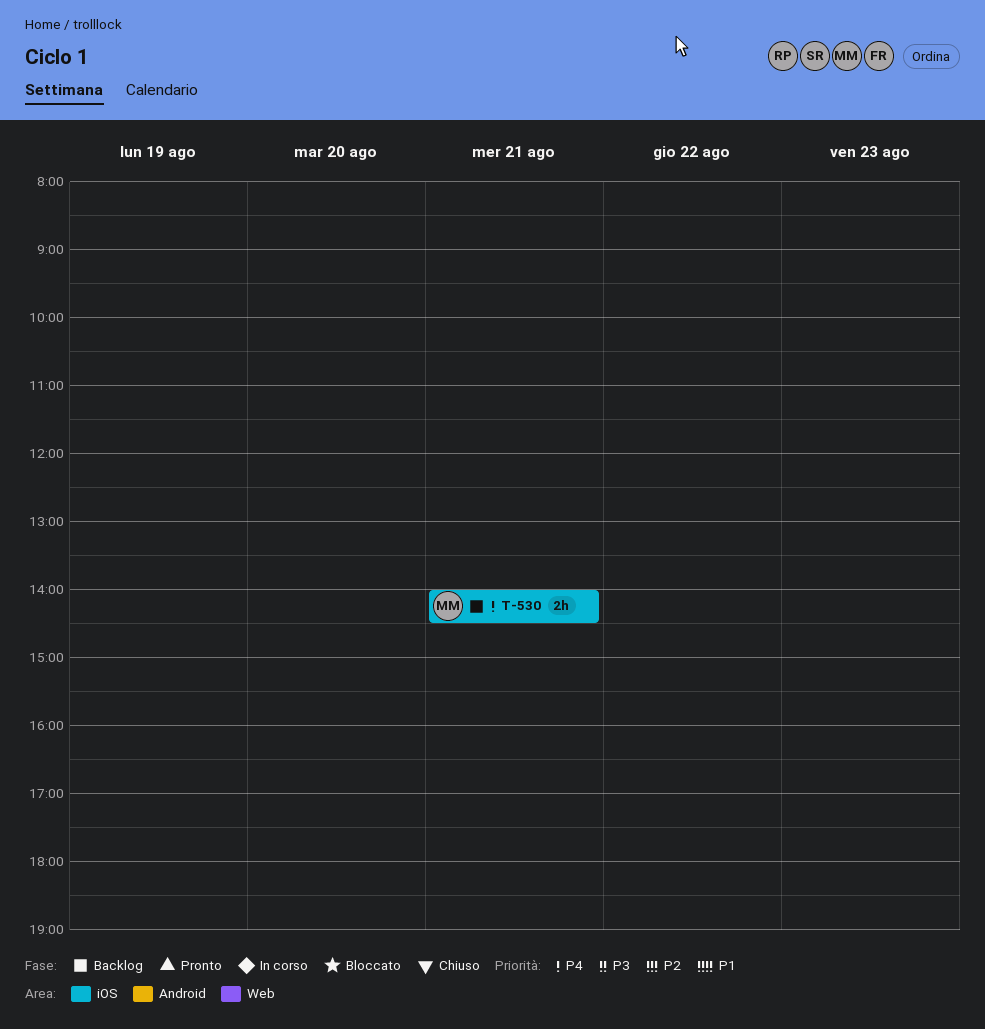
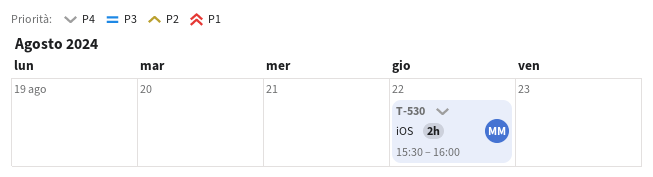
T-530, day: Aug 21 -> Aug 22
T-530, begins: 14:00 -> 15:30
T-530, ends: 14:30 -> 16:00

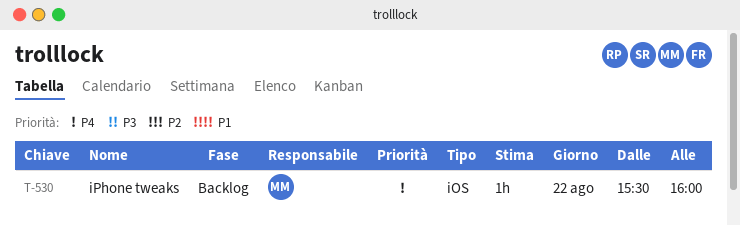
T-530, estimate: 2h -> 1h

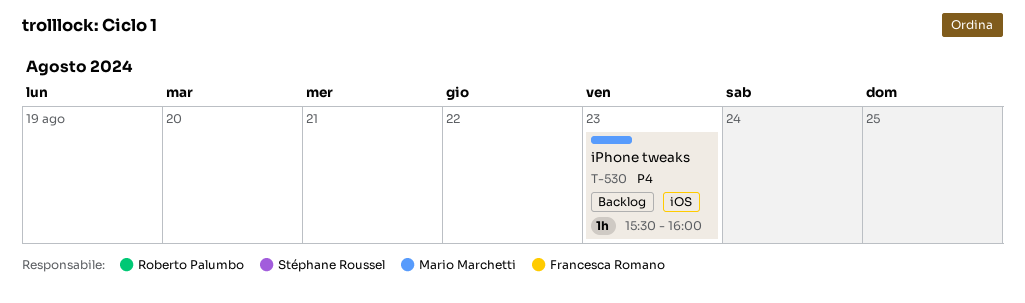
T-530, day: Aug 22 -> Aug 23

